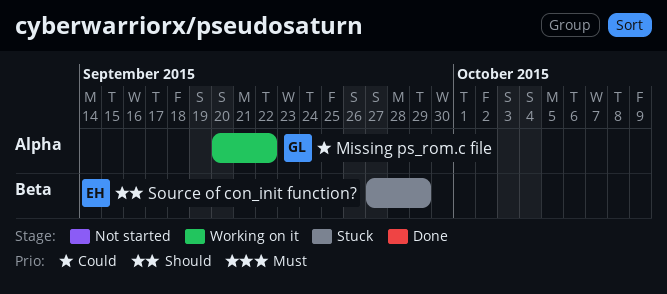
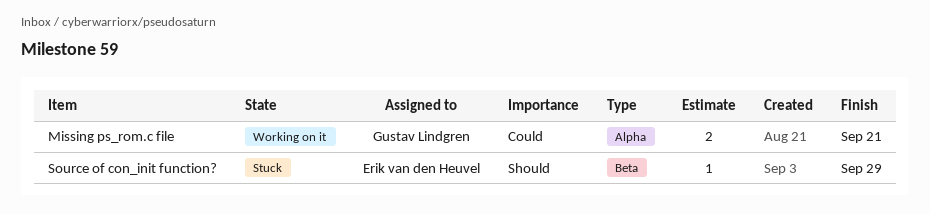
Missing ps_rom.c file, due: Sep 22 -> Sep 21

